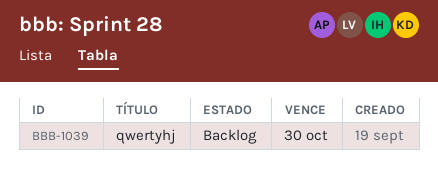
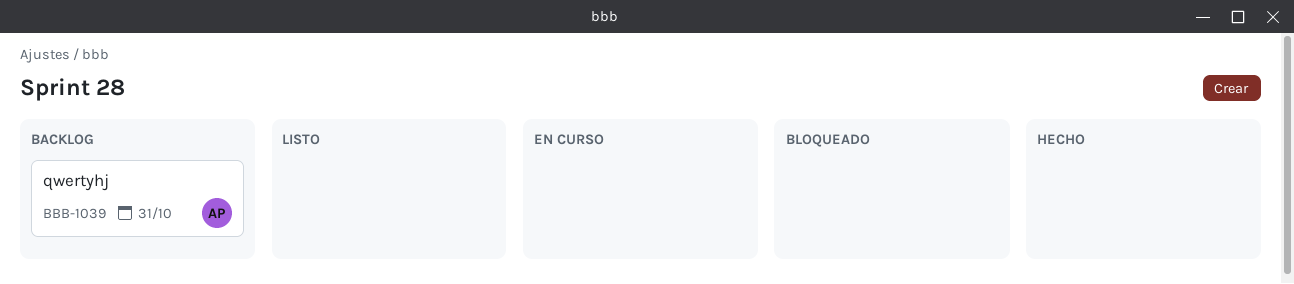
BBB-1039, due: Oct 30 -> Oct 31

